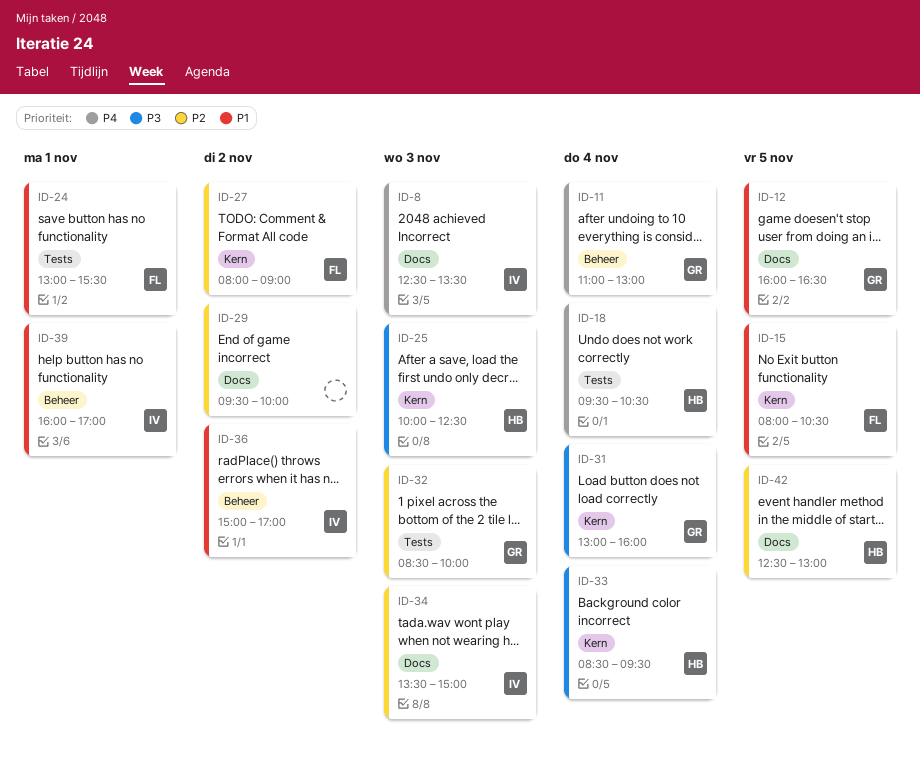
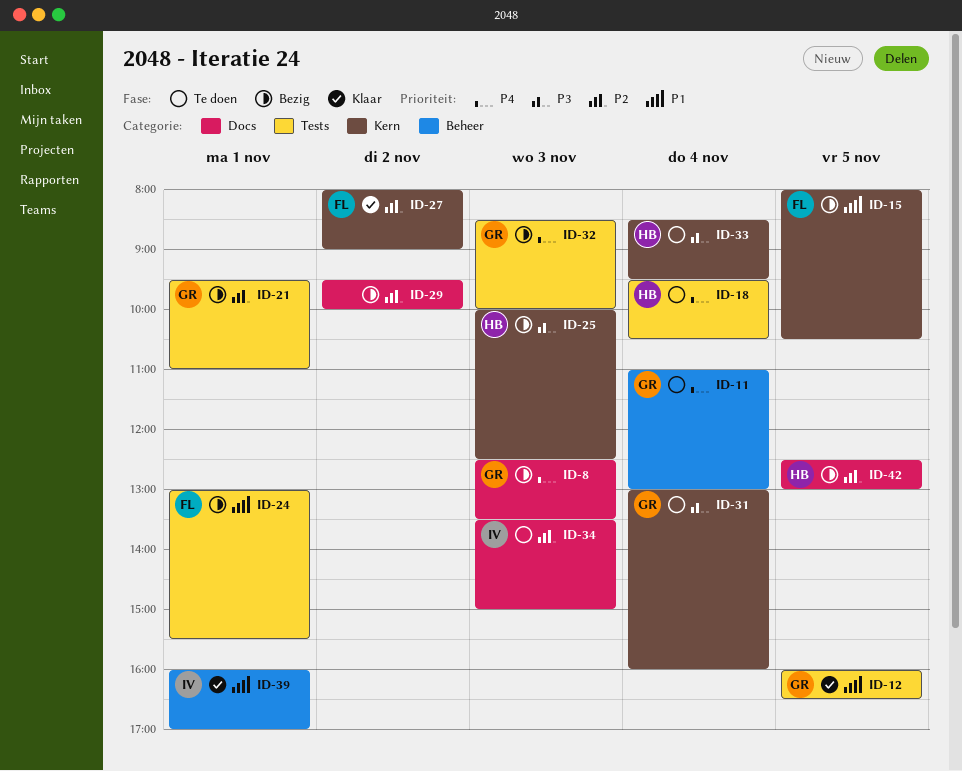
ID-8, owner: IV -> GR
ID-12, label: Docs -> Tests
ID-21: none -> present
ID-32, priority: P2 -> P4
ID-36: present -> none

